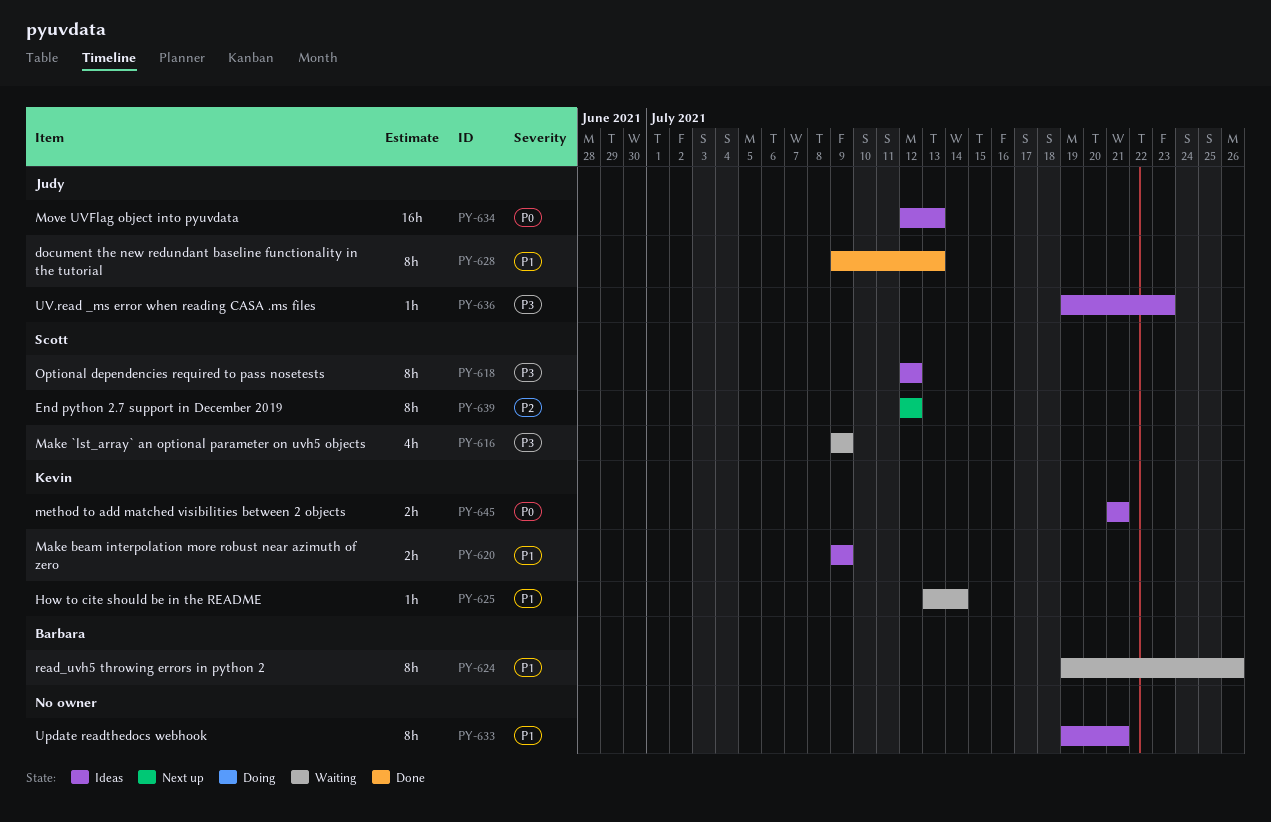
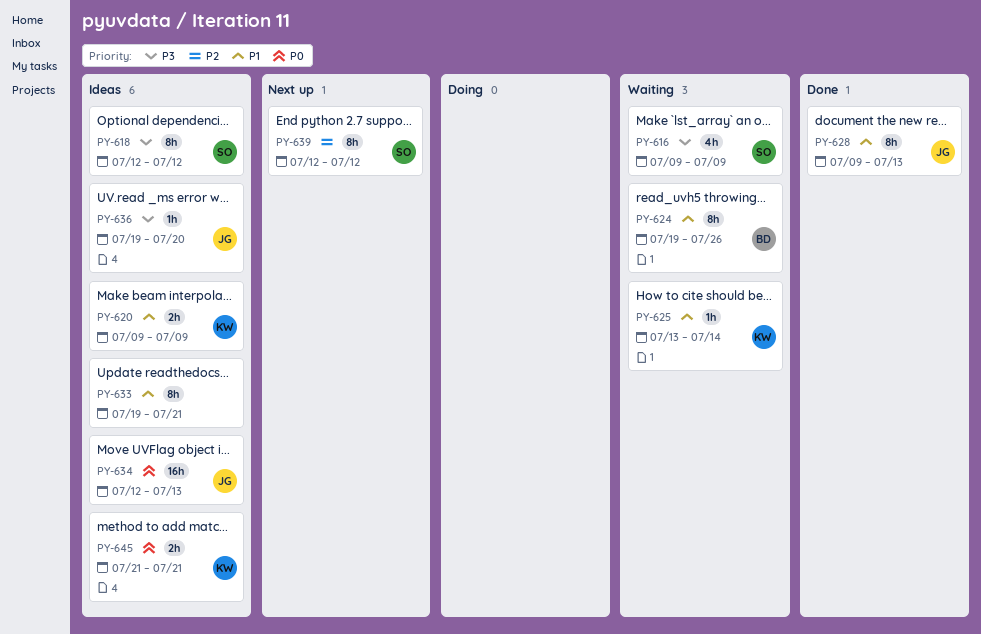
PY-636, due: Jul 23 -> Jul 20

